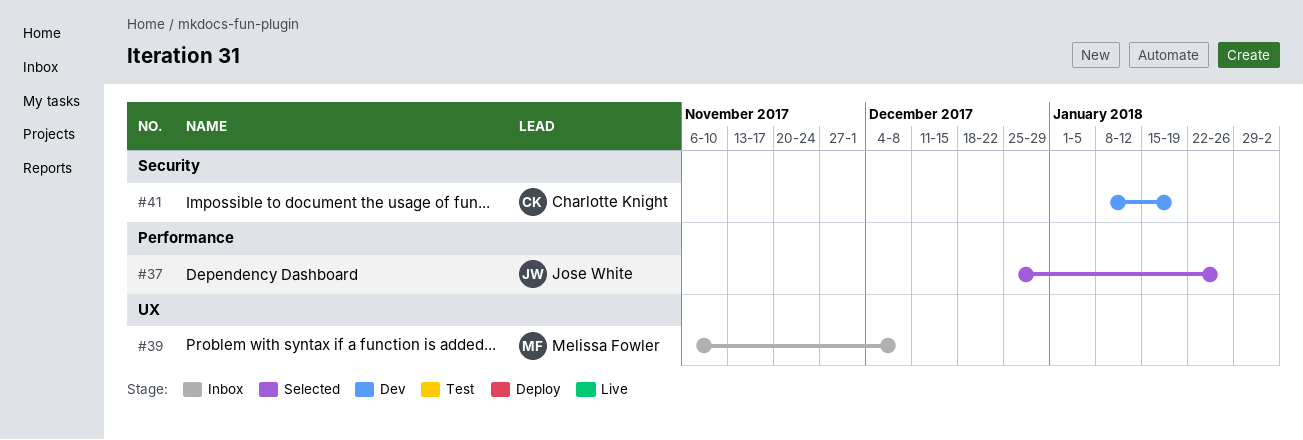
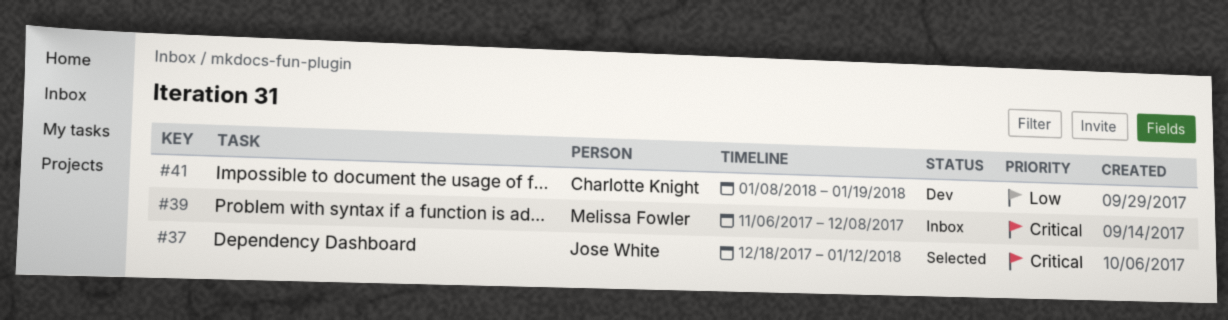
#37, start: Dec 25 -> Dec 18
#37, due: Jan 26 -> Jan 12

